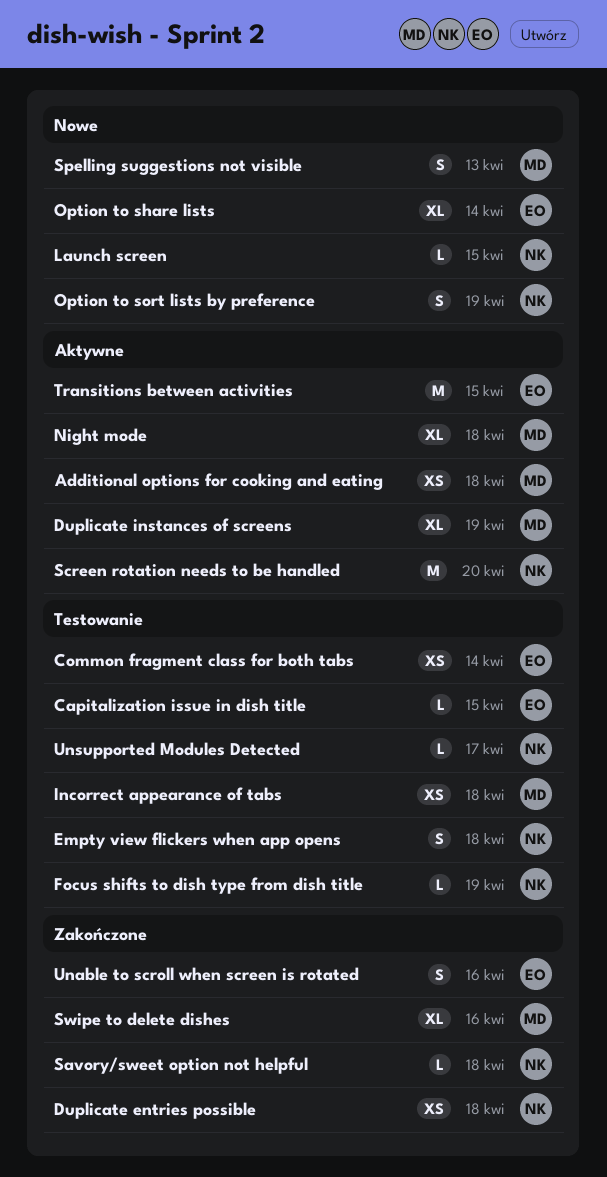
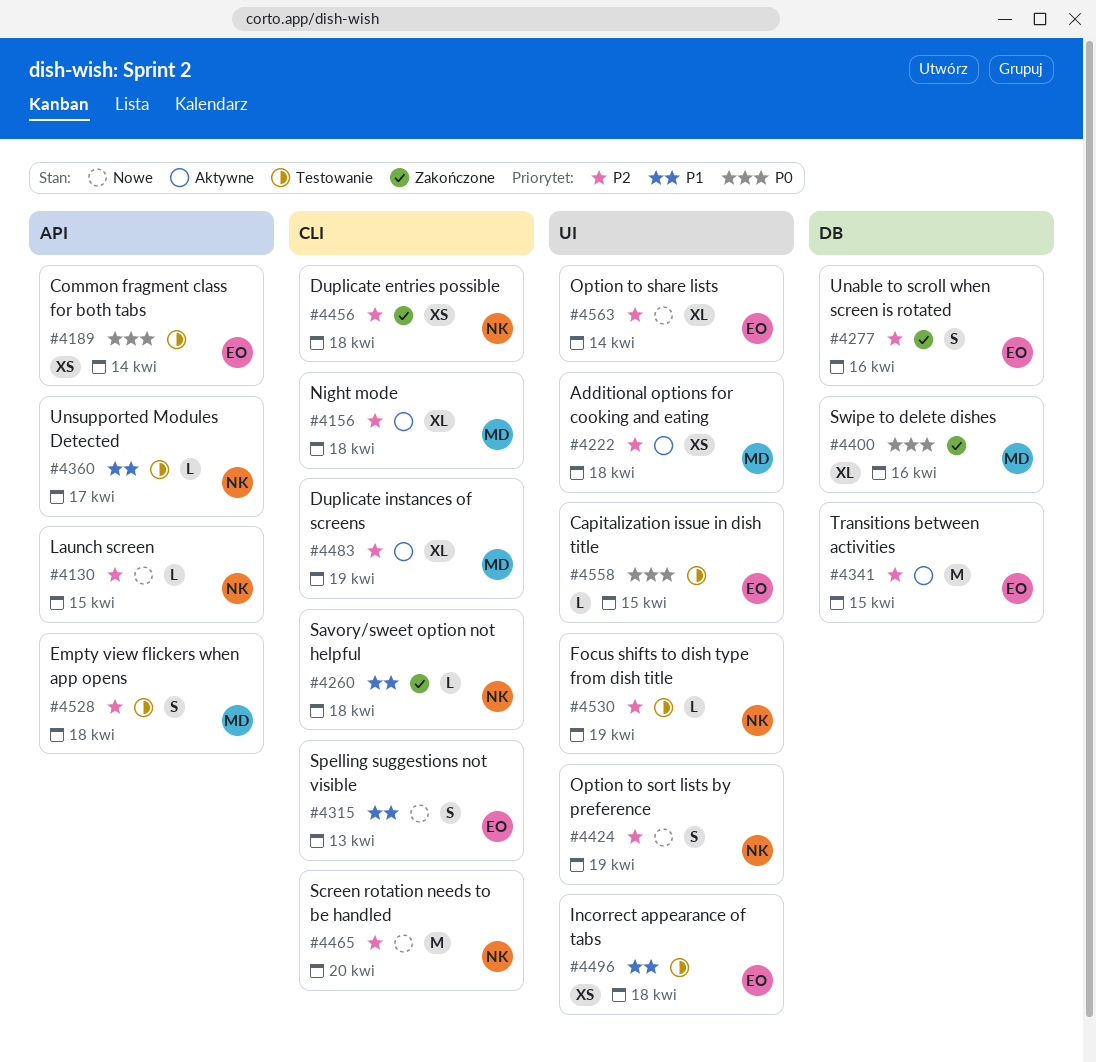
Empty view flickers when app opens, owner: NK -> MD
Incorrect appearance of tabs, owner: MD -> EO
Screen rotation needs to be handled, status: Aktywne -> Nowe
Spelling suggestions not visible, owner: MD -> EO

